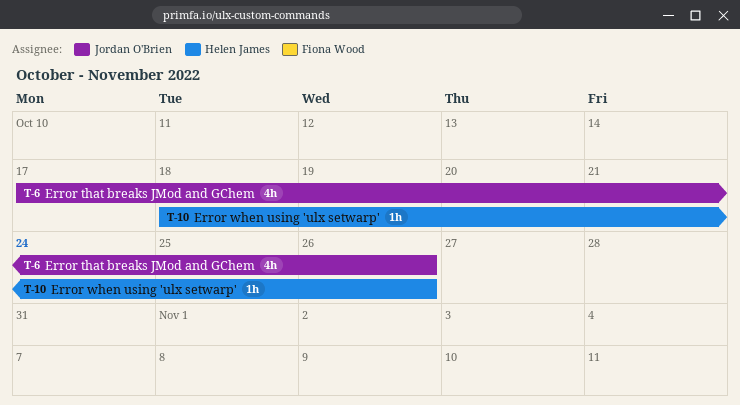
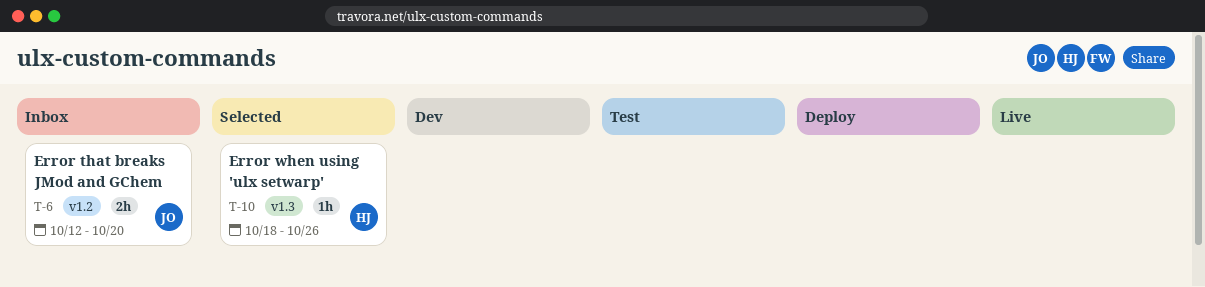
T-6, estimate: 4h -> 2h
T-6, start: Oct 17 -> Oct 12
T-6, due: Oct 26 -> Oct 20

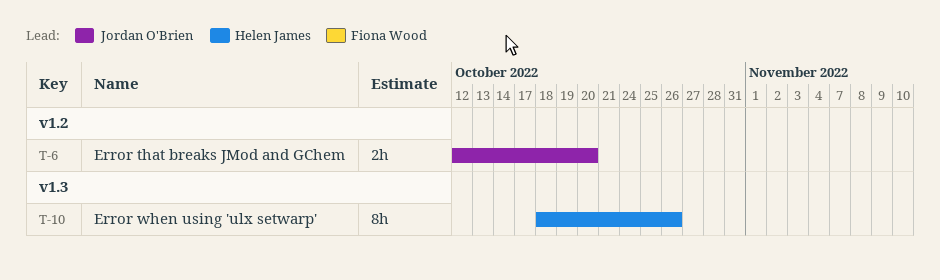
T-10, estimate: 1h -> 8h

